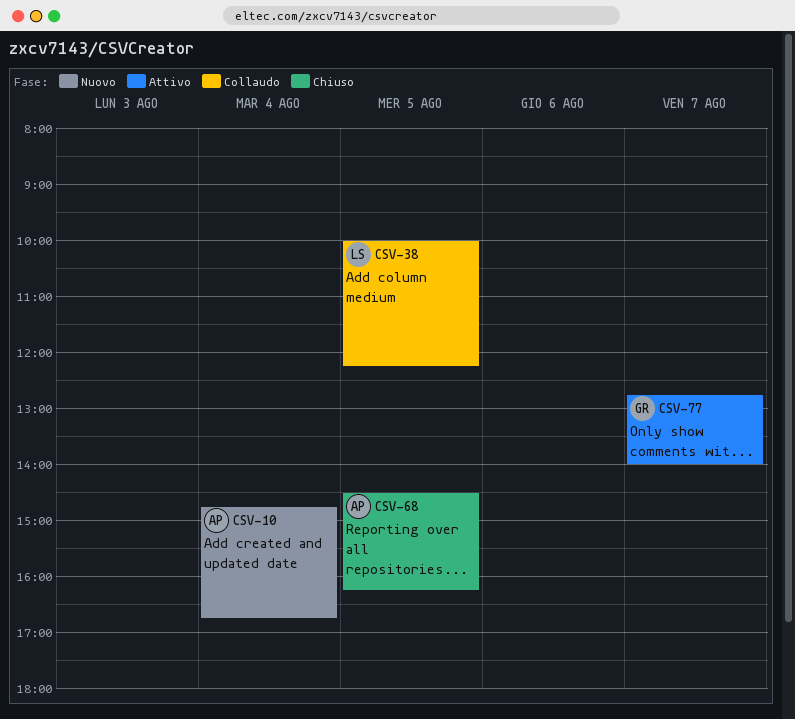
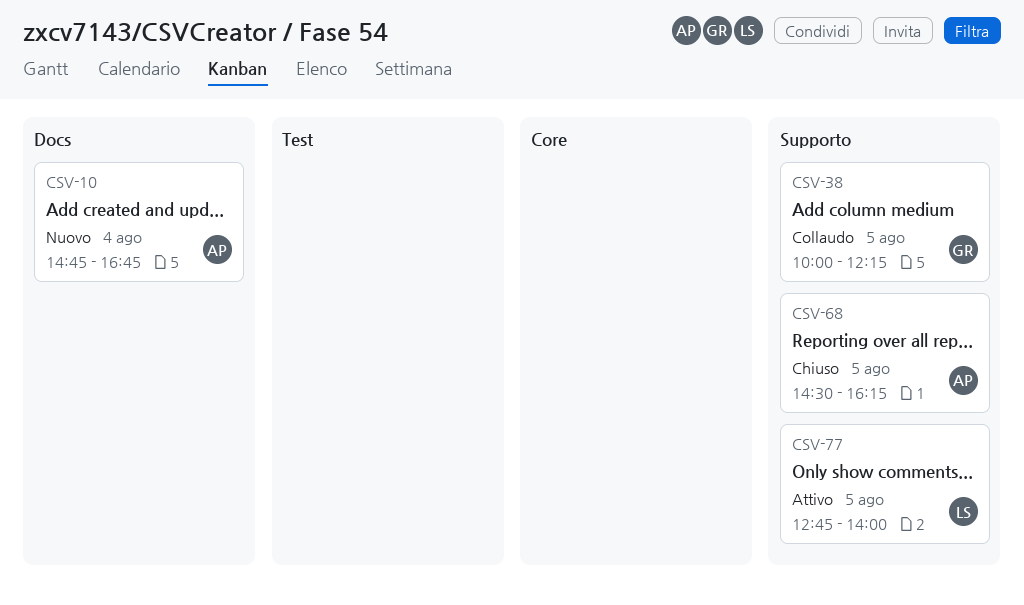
CSV-38, owner: LS -> GR
CSV-77, owner: GR -> LS
CSV-77, day: Aug 7 -> Aug 5

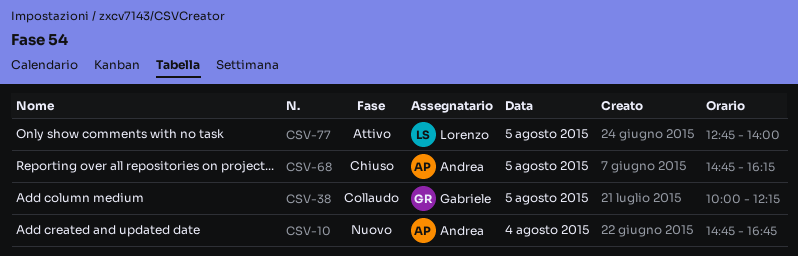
CSV-68, begins: 14:30 -> 14:45

